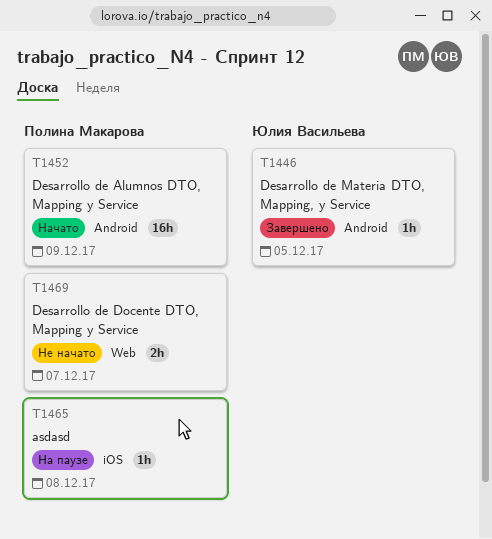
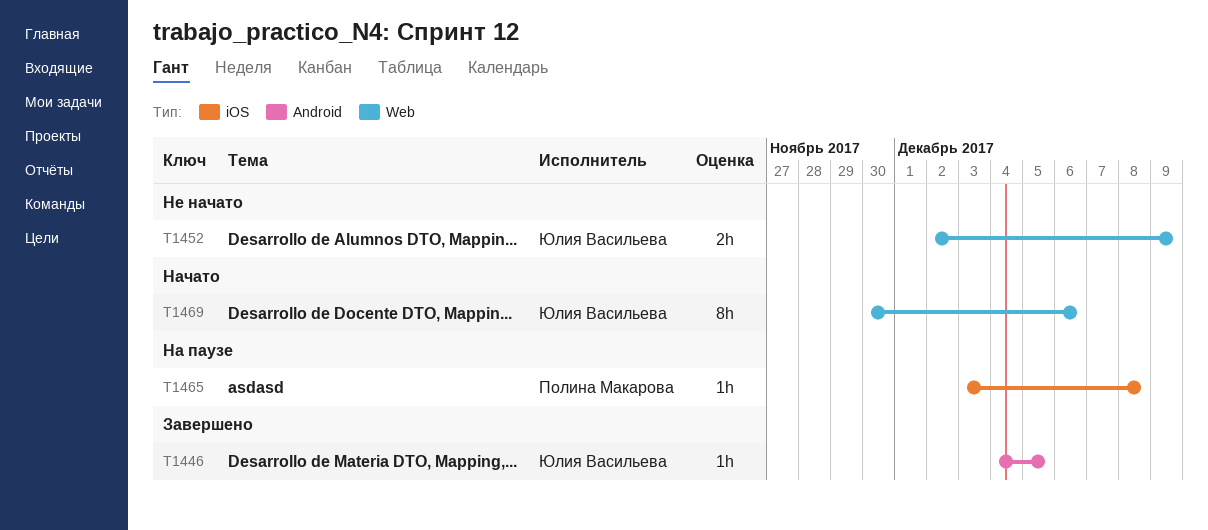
T1452, status: Начато -> Не начато
T1452, owner: Полина Макарова -> Юлия Васильева
T1452, label: Android -> Web
T1452, estimate: 16h -> 2h
T1469, status: Не начато -> Начато
T1469, owner: Полина Макарова -> Юлия Васильева
T1469, estimate: 2h -> 8h
T1469, due: Dec 7 -> Dec 6

